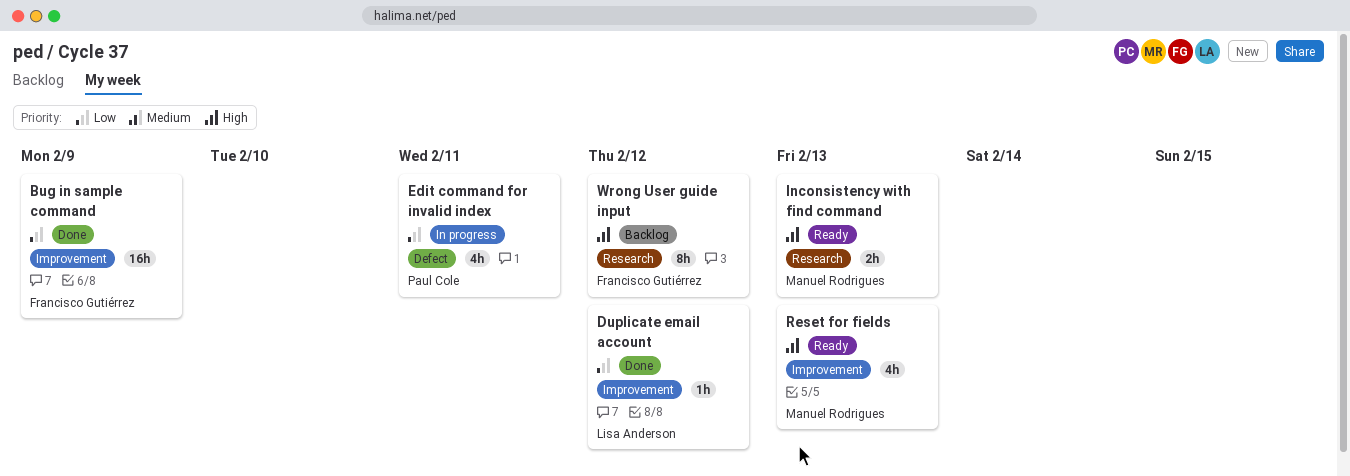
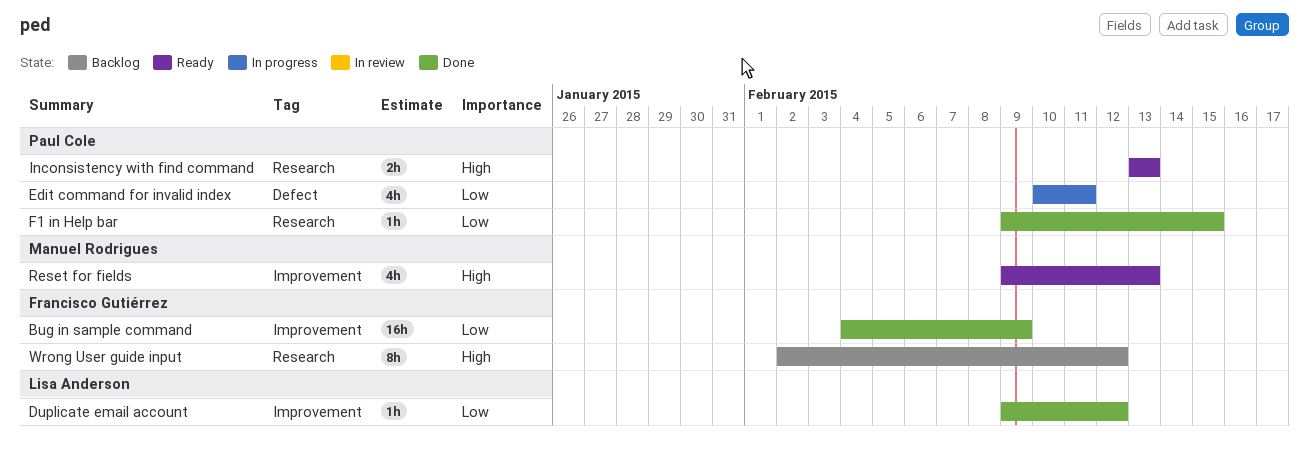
F1 in Help bar: none -> present
Inconsistency with find command, owner: Manuel Rodrigues -> Paul Cole

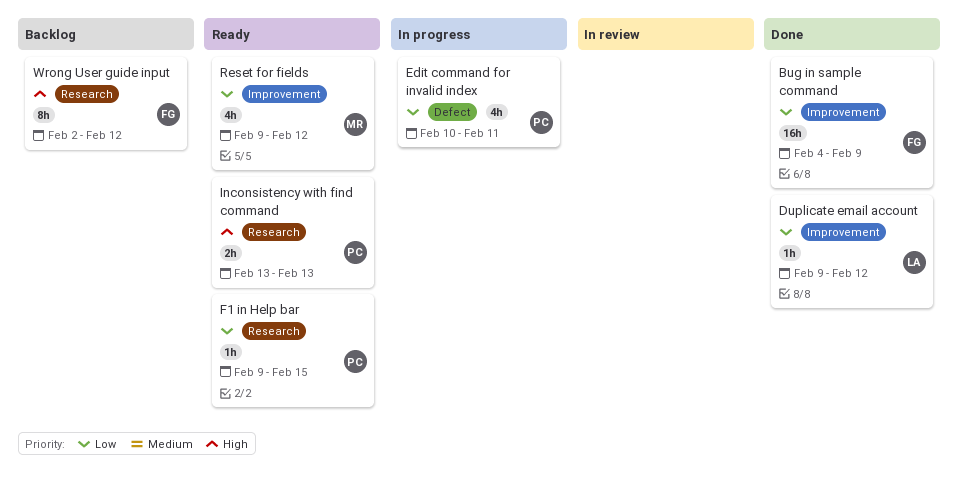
F1 in Help bar, status: Done -> Ready
Reset for fields, priority: High -> Low
Reset for fields, due: Feb 13 -> Feb 12

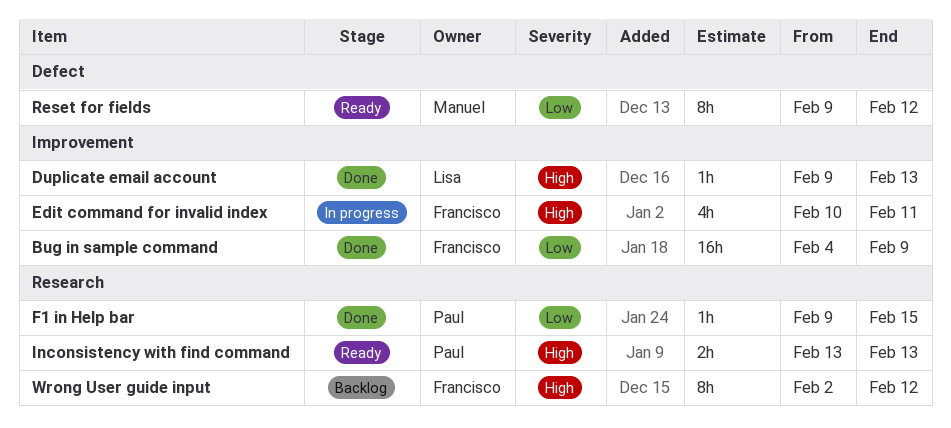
Duplicate email account, priority: Low -> High
Duplicate email account, due: Feb 12 -> Feb 13
Edit command for invalid index, owner: Paul -> Francisco
Edit command for invalid index, priority: Low -> High
Edit command for invalid index, label: Defect -> Improvement
F1 in Help bar, status: Ready -> Done
Reset for fields, label: Improvement -> Defect
Reset for fields, estimate: 4h -> 8h

